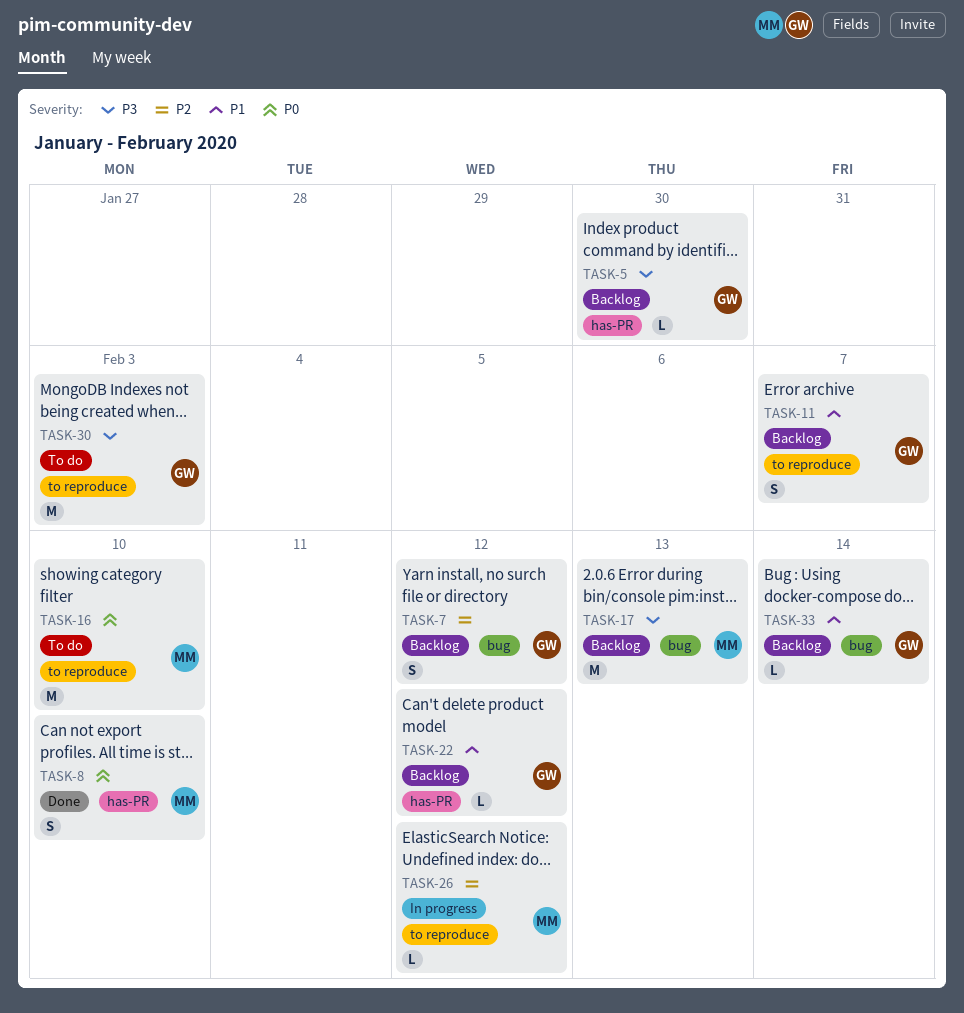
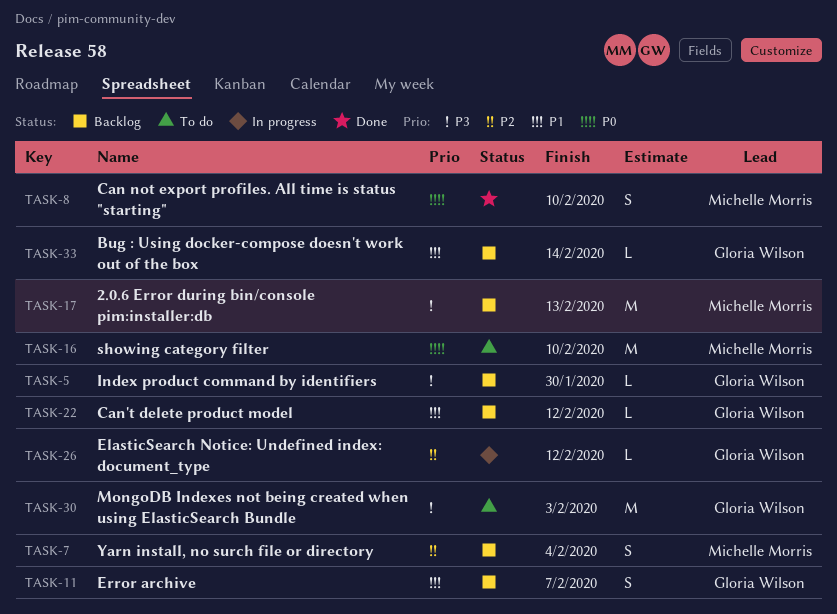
TASK-7, owner: Gloria Wilson -> Michelle Morris
TASK-7, due: Feb 12 -> Feb 4
TASK-26, owner: Michelle Morris -> Gloria Wilson

